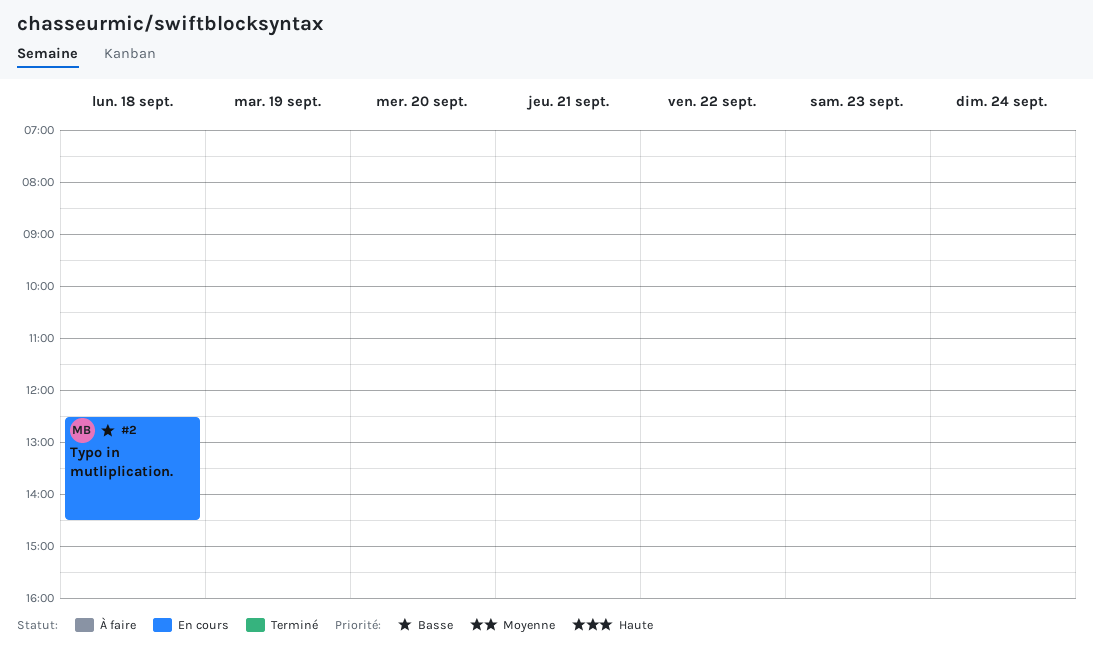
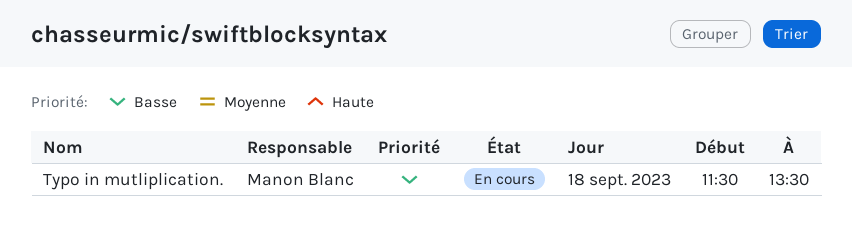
Typo in mutliplication., begins: 12:30 -> 11:30
Typo in mutliplication., ends: 14:30 -> 13:30

